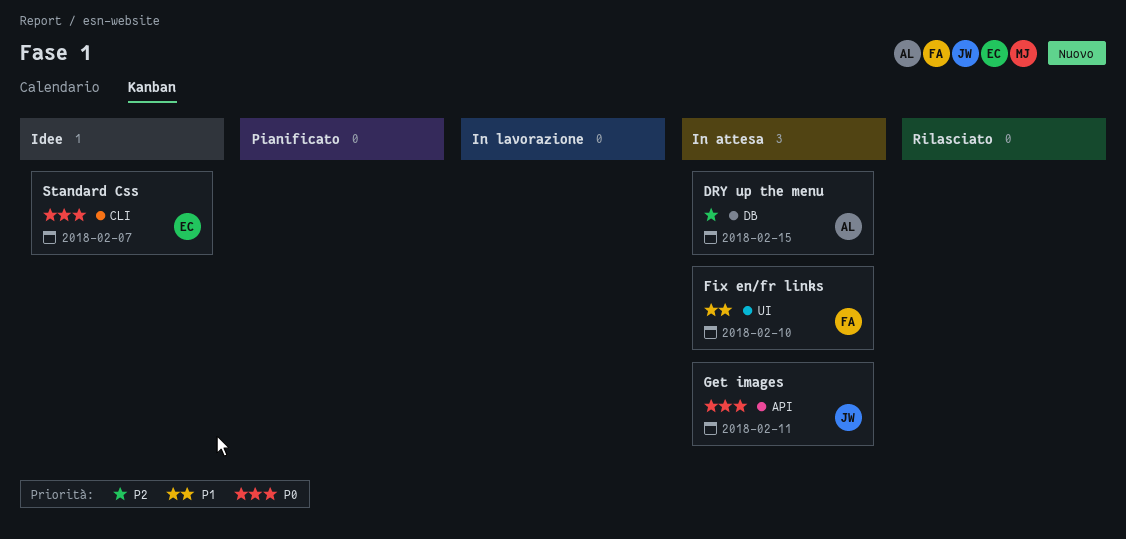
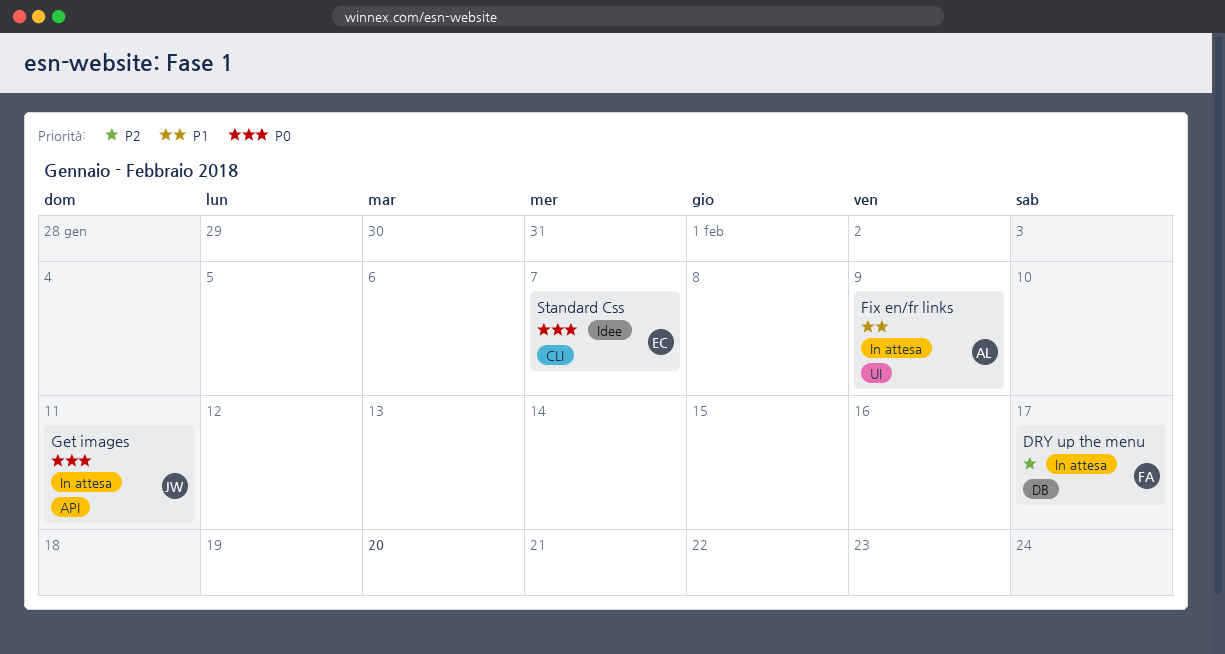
DRY up the menu, owner: AL -> FA
DRY up the menu, due: Feb 15 -> Feb 17
Fix en/fr links, owner: FA -> AL
Fix en/fr links, due: Feb 10 -> Feb 9

